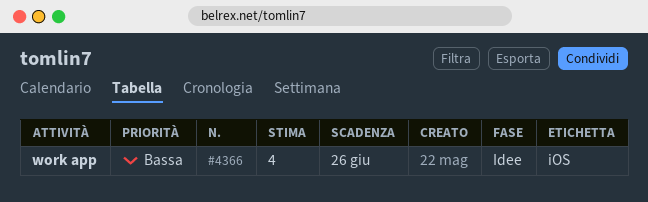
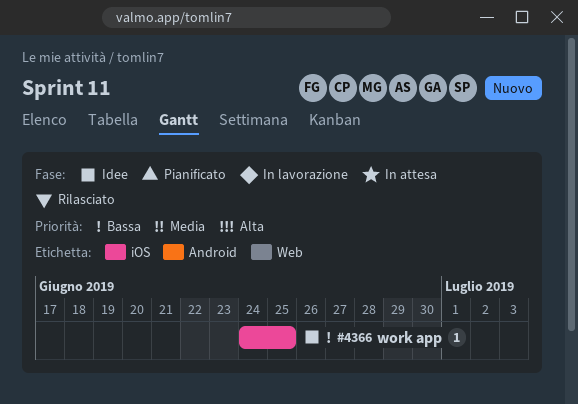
#4366, estimate: 4 -> 1
#4366, due: Jun 26 -> Jun 25

